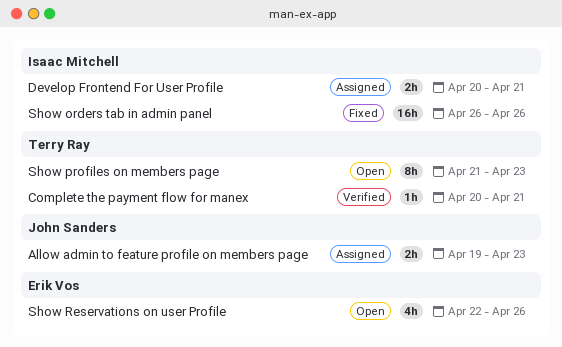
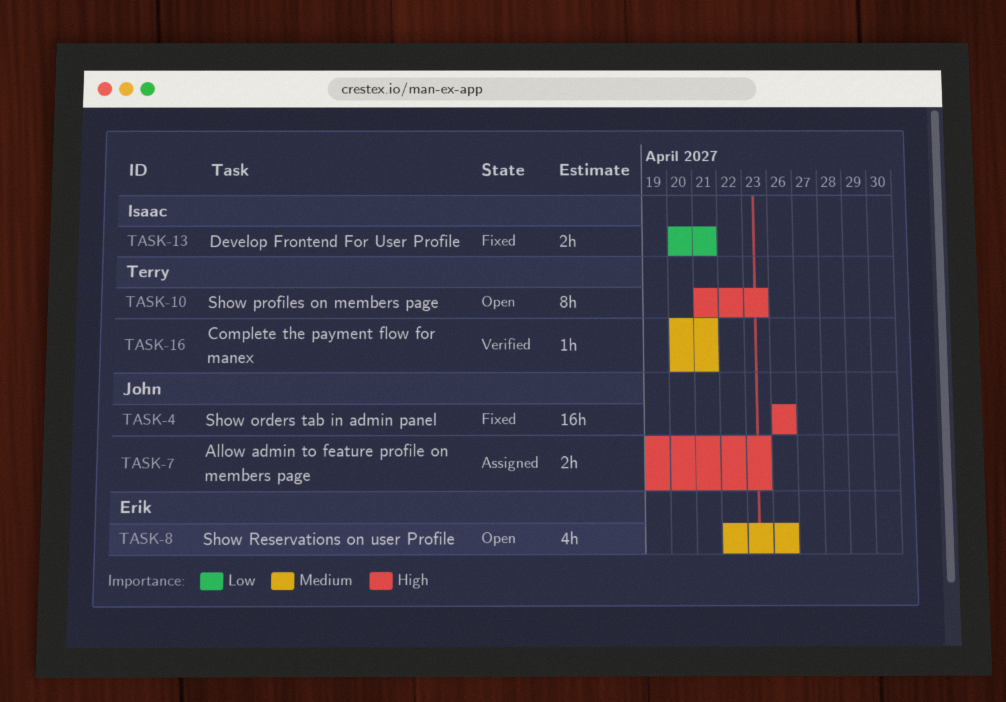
Develop Frontend For User Profile, status: Assigned -> Fixed
Show orders tab in admin panel, owner: Isaac Mitchell -> John Sanders

